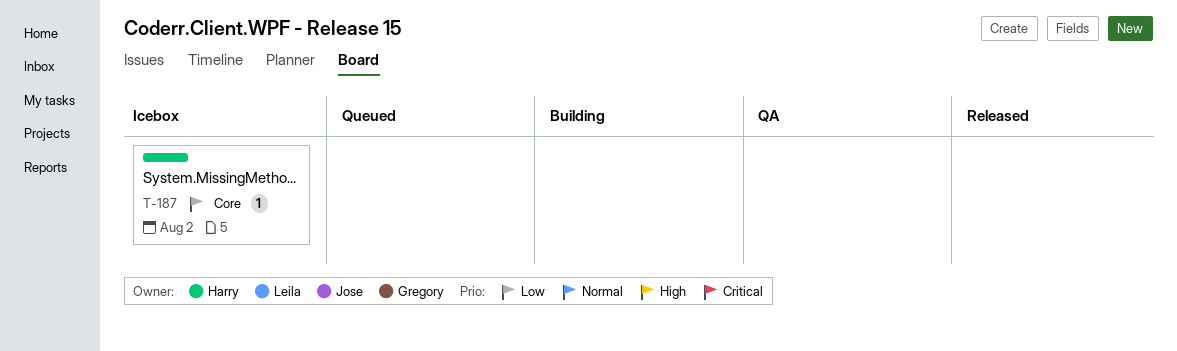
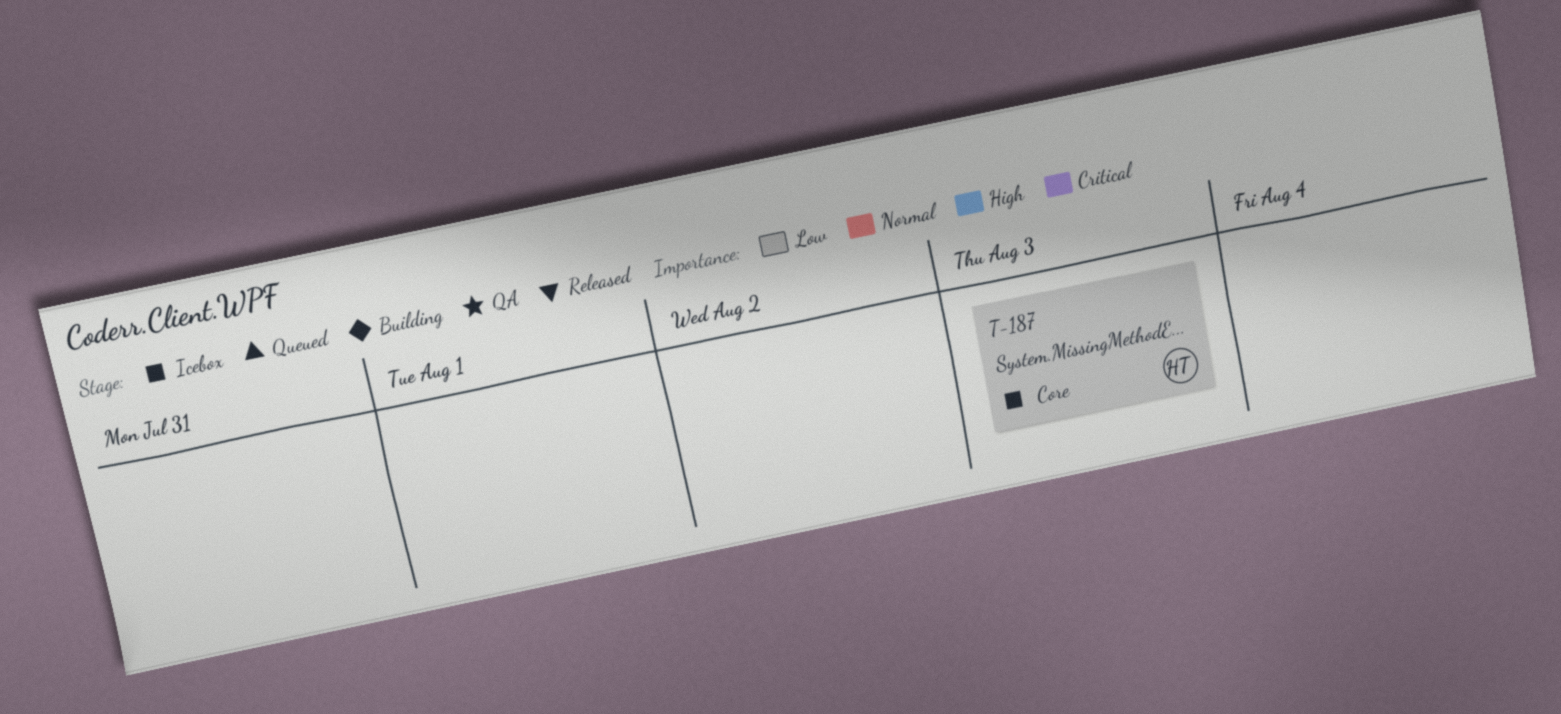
T-187, due: Aug 2 -> Aug 3

